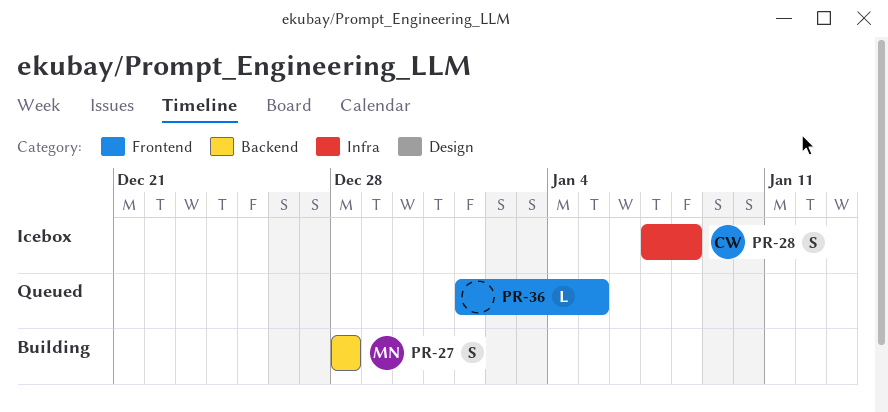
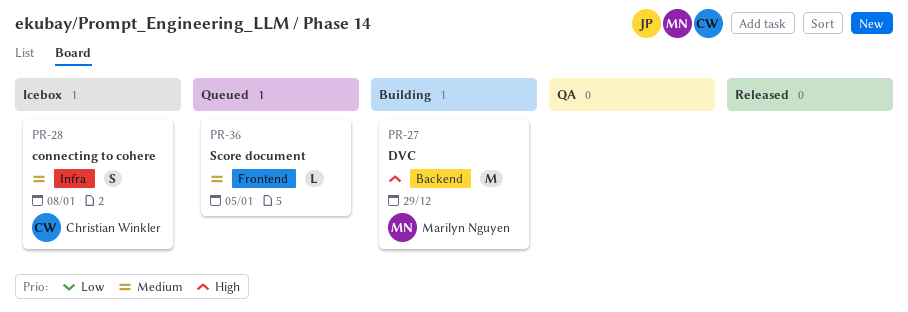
PR-27, estimate: S -> M
PR-27, due: Dec 28 -> Dec 29

